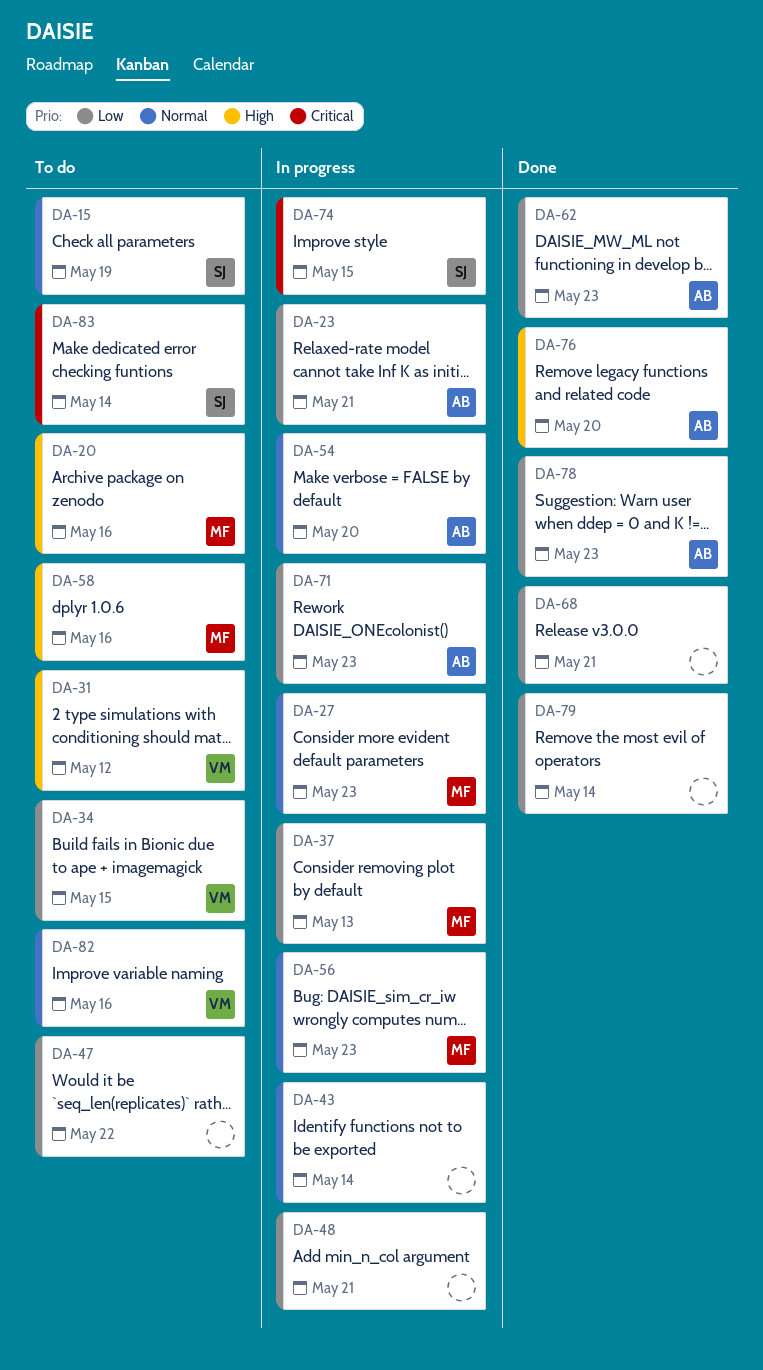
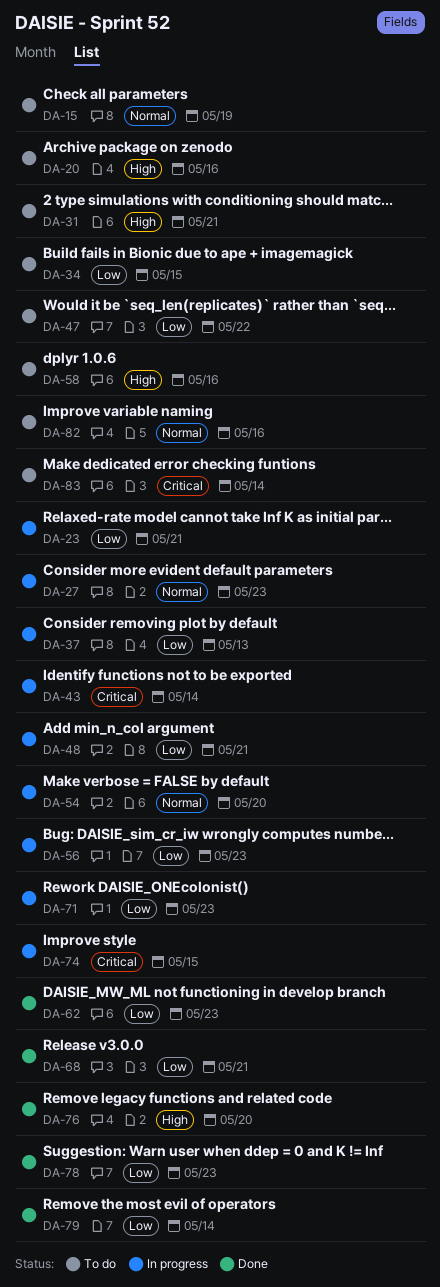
DA-31, due: May 12 -> May 21
DA-43, priority: Normal -> Critical
DA-56, priority: Normal -> Low

